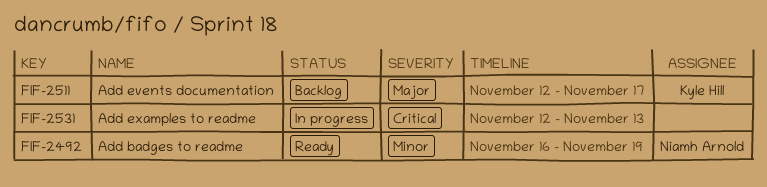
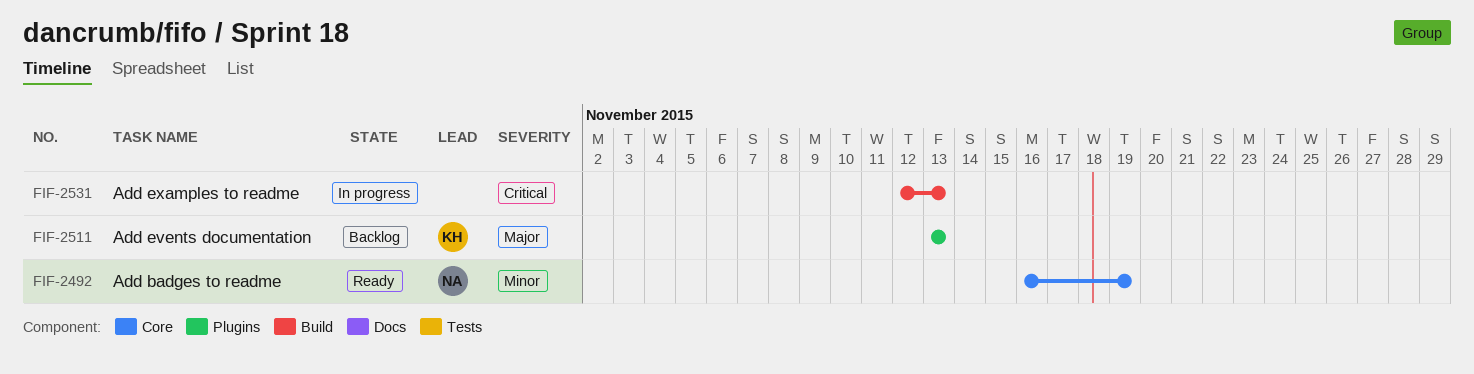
FIF-2511, start: Nov 12 -> Nov 13
FIF-2511, due: Nov 17 -> Nov 13

